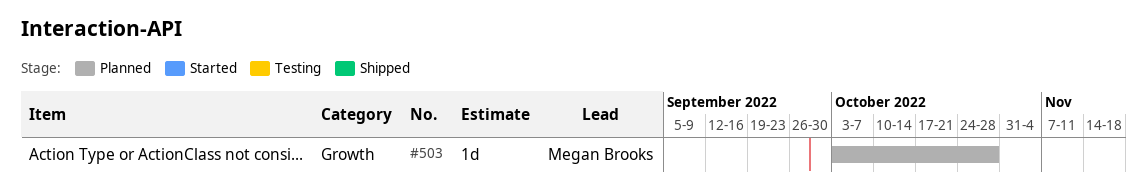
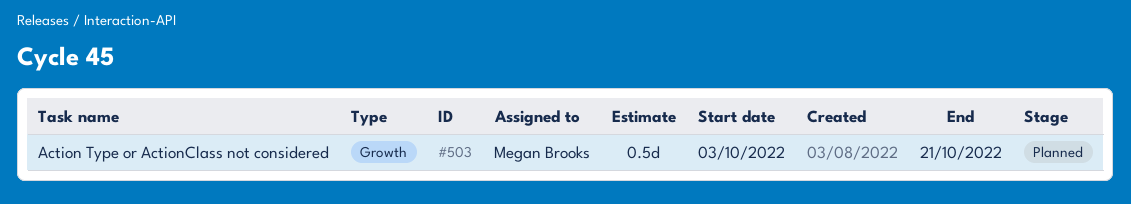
#503, estimate: 1d -> 0.5d
#503, due: Oct 28 -> Oct 21

